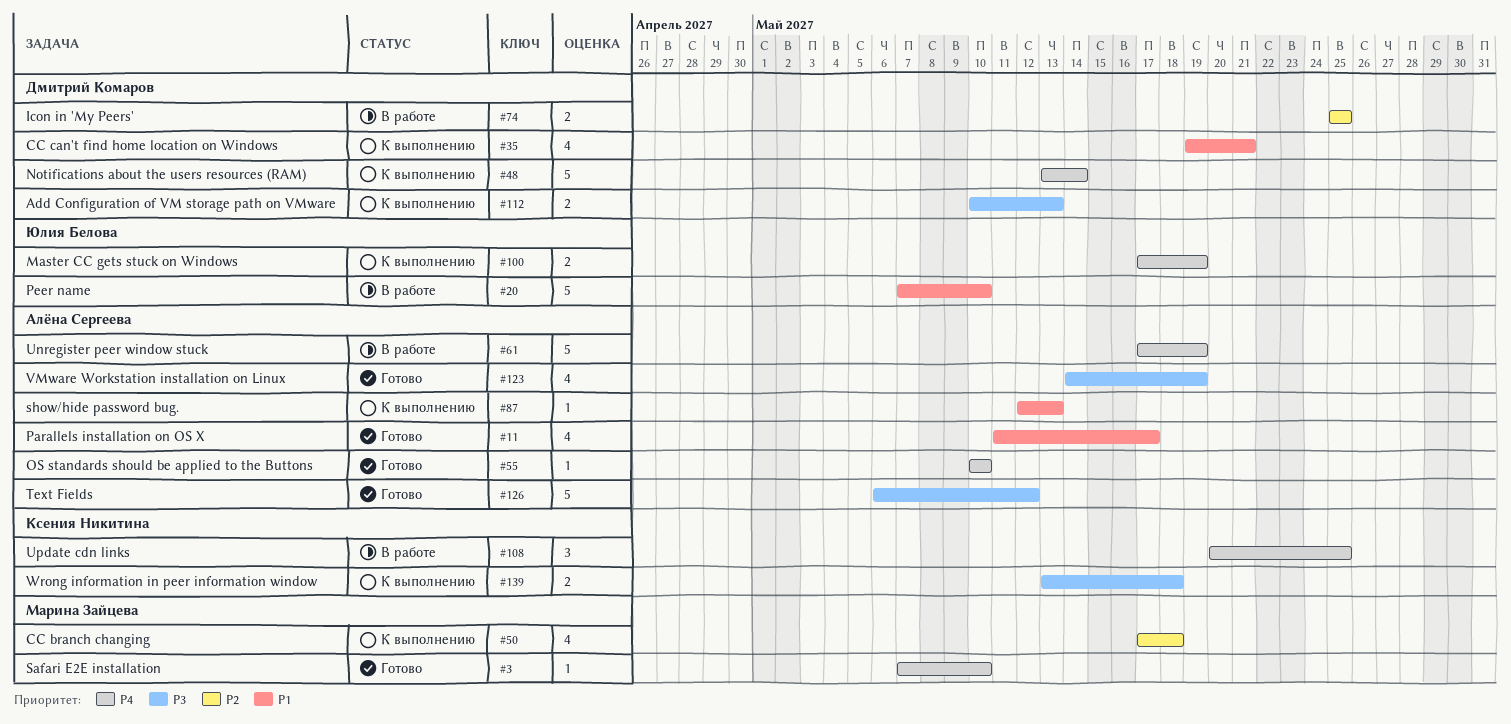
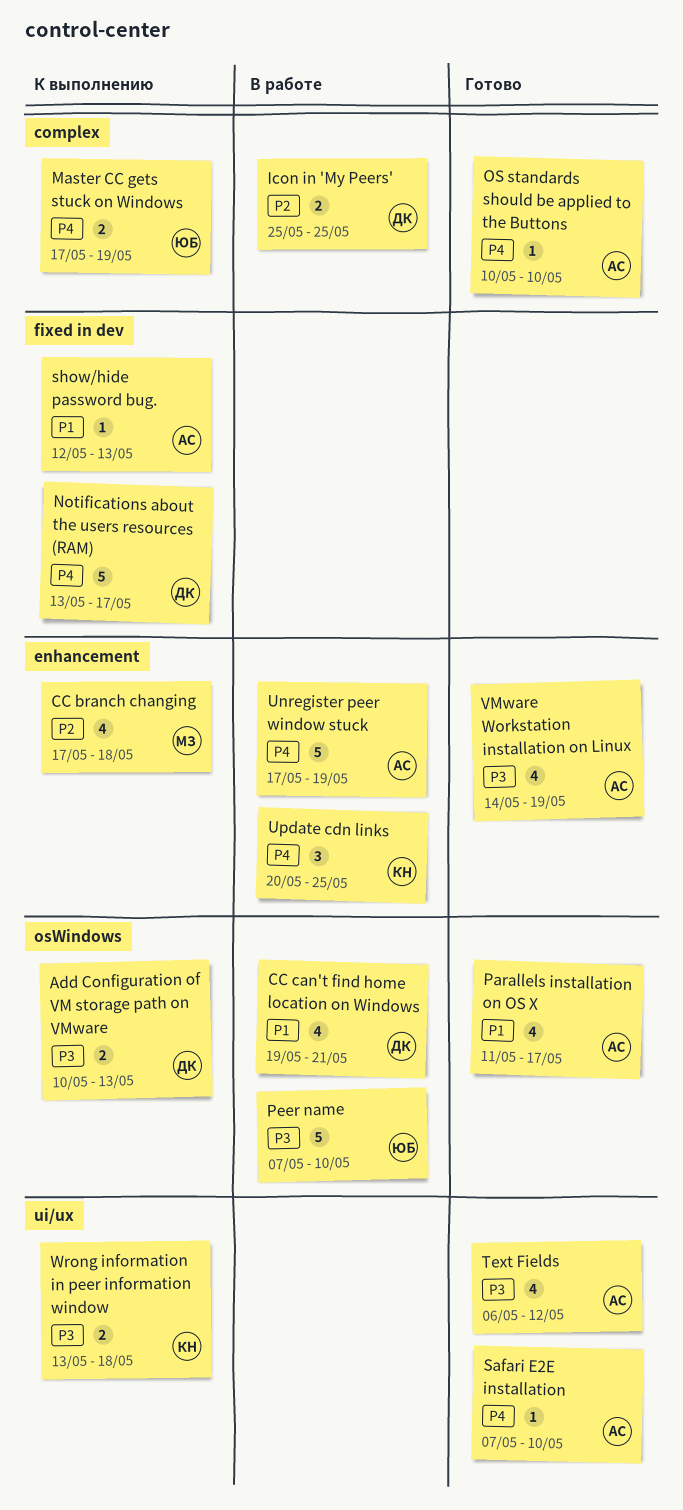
CC can't find home location on Windows, status: К выполнению -> В работе
Notifications about the users resources (RAM), due: May 14 -> May 17
Peer name, priority: P1 -> P3
Safari E2E installation, owner: Марина Зайцева -> Алёна Сергеева
Text Fields, estimate: 5 -> 4

